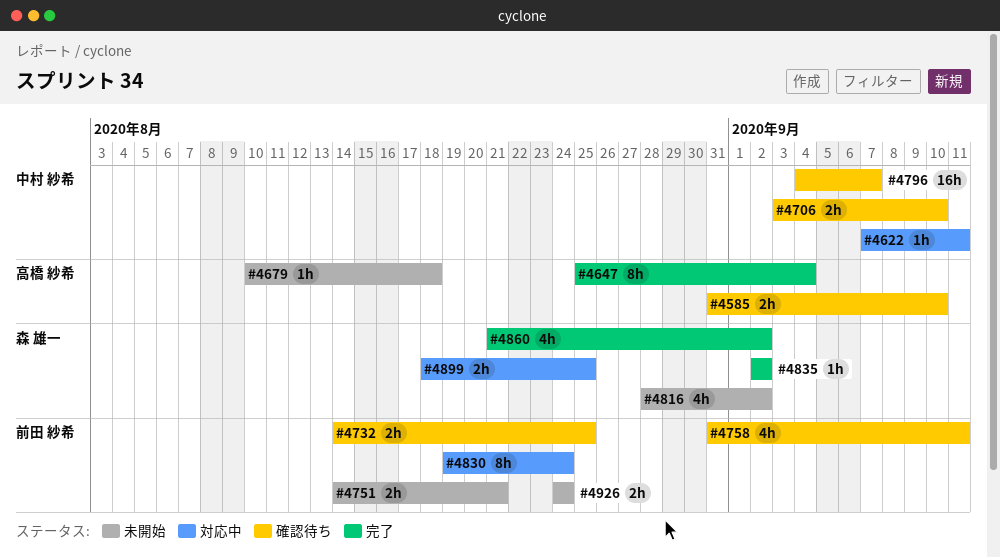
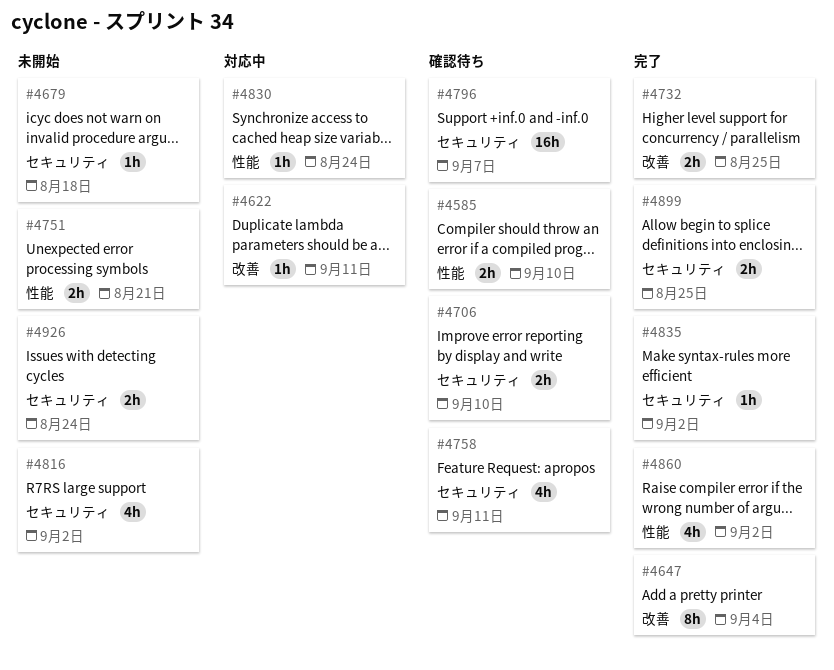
#4732, status: 確認待ち -> 完了
#4830, estimate: 8h -> 1h
#4899, status: 対応中 -> 完了

